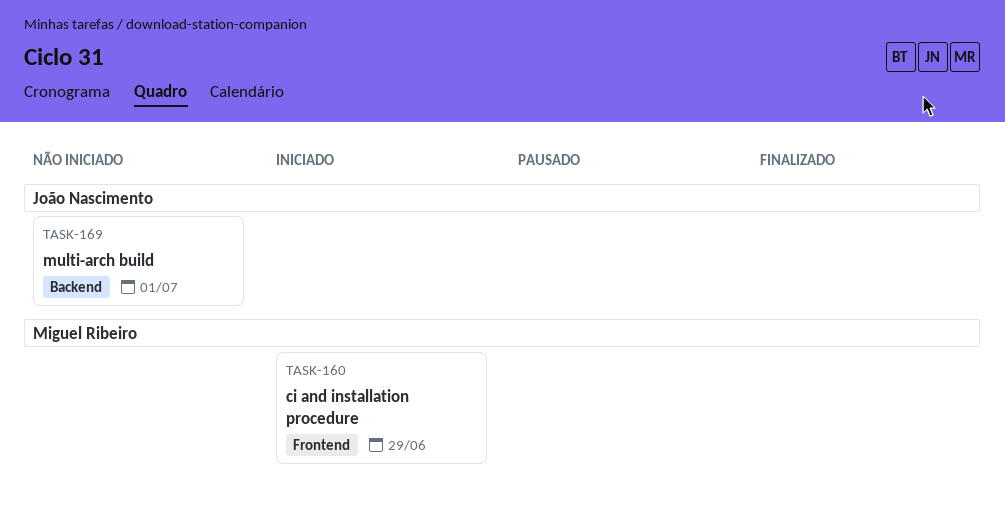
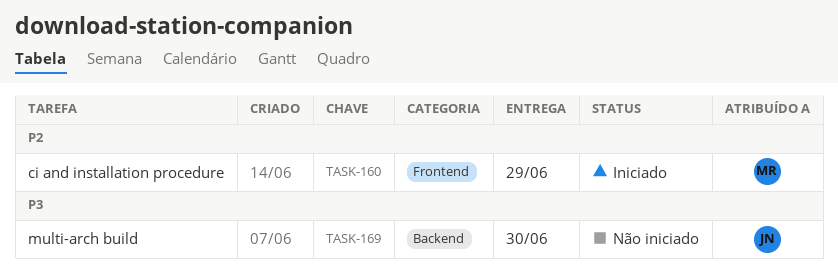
TASK-169, due: Jul 1 -> Jun 30

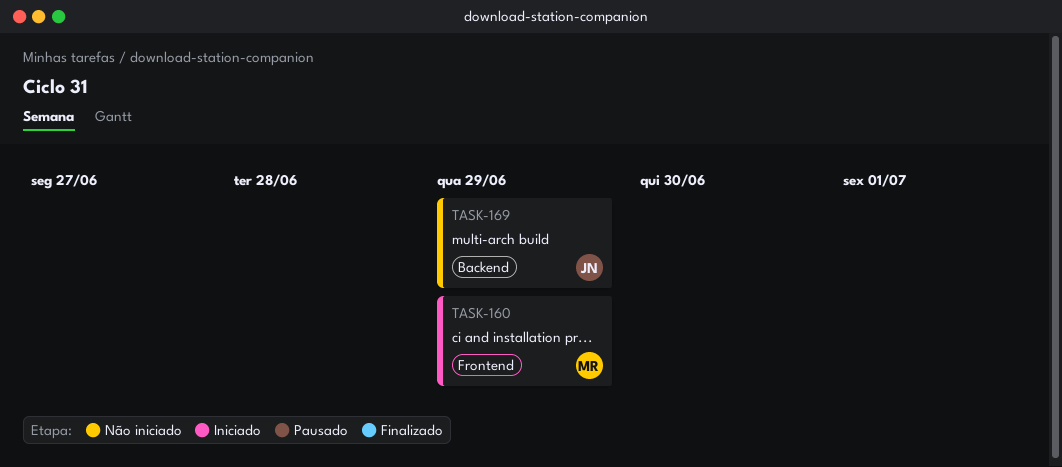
TASK-169, due: Jun 30 -> Jun 29

